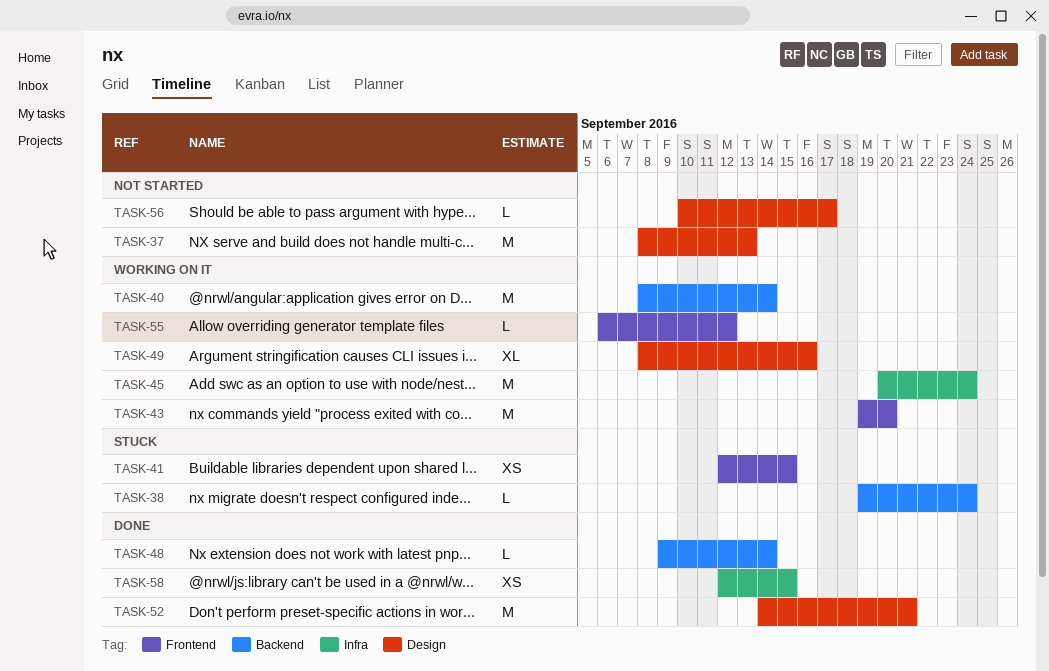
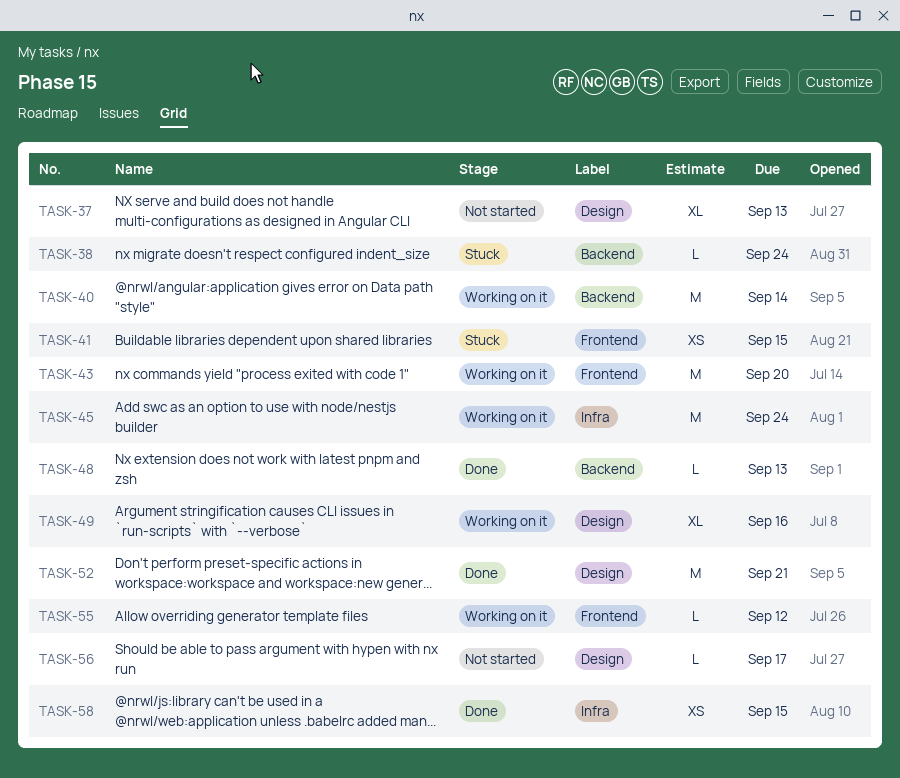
TASK-37, estimate: M -> XL
TASK-48, due: Sep 14 -> Sep 13

